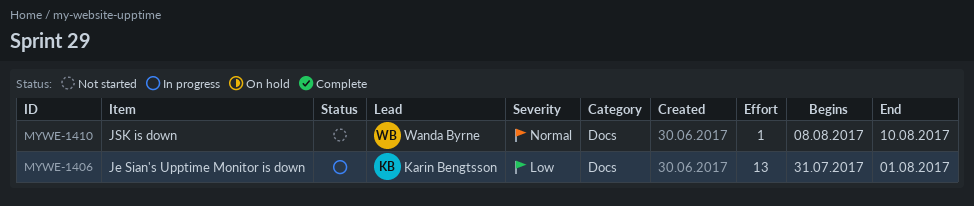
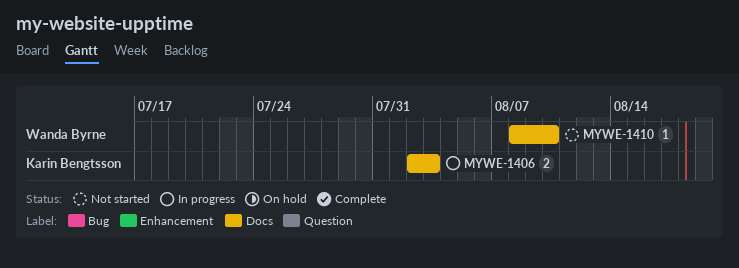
MYWE-1406, estimate: 13 -> 2
MYWE-1406, start: Jul 31 -> Aug 2
MYWE-1406, due: Aug 1 -> Aug 3

